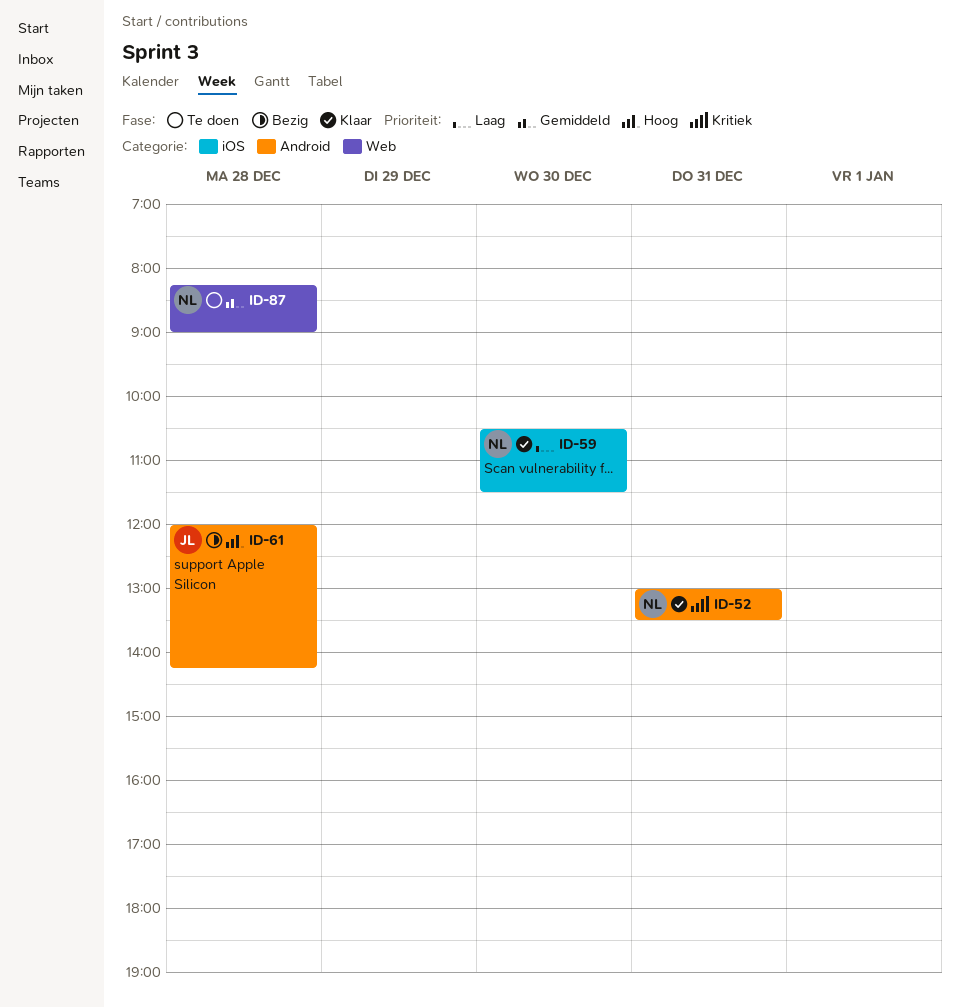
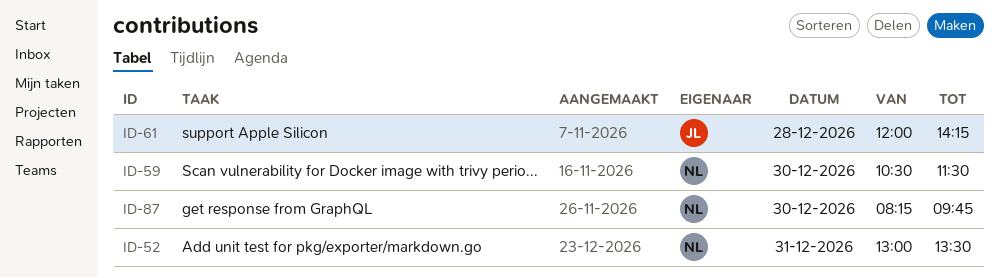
ID-87, day: Dec 28 -> Dec 30
ID-87, ends: 09:00 -> 09:45

